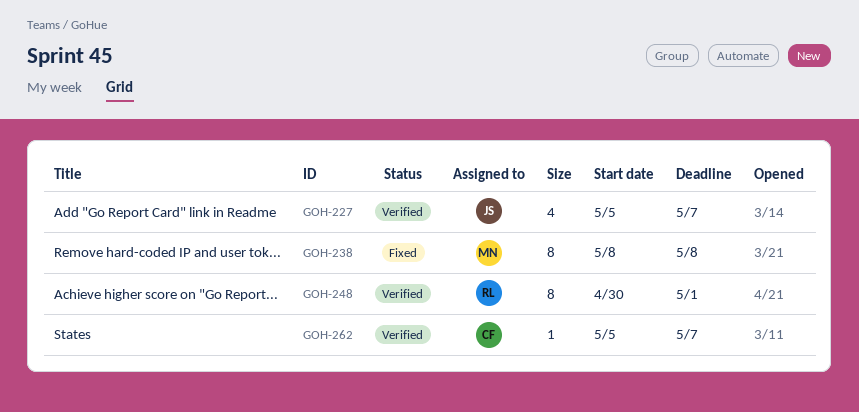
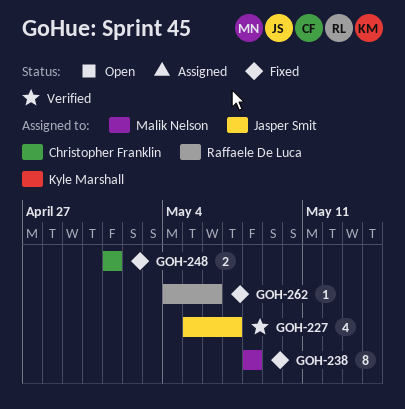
GOH-248, status: Verified -> Fixed
GOH-248, owner: Raffaele De Luca -> Christopher Franklin
GOH-248, estimate: 8 -> 2
GOH-248, start: Apr 30 -> May 1
GOH-262, status: Verified -> Fixed
GOH-262, owner: Christopher Franklin -> Raffaele De Luca
GOH-262, start: May 5 -> May 4
GOH-262, due: May 7 -> May 6

